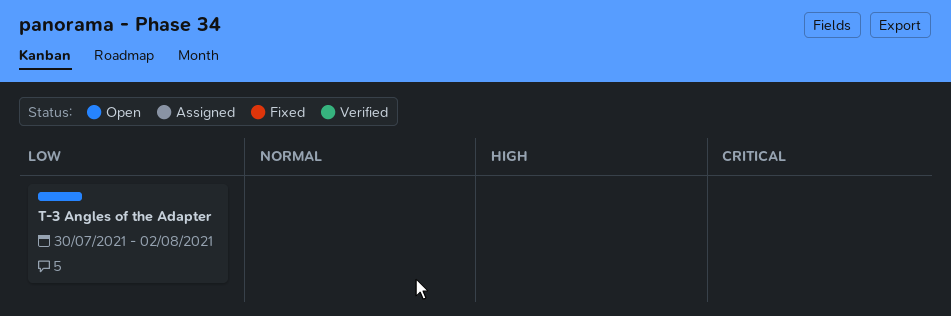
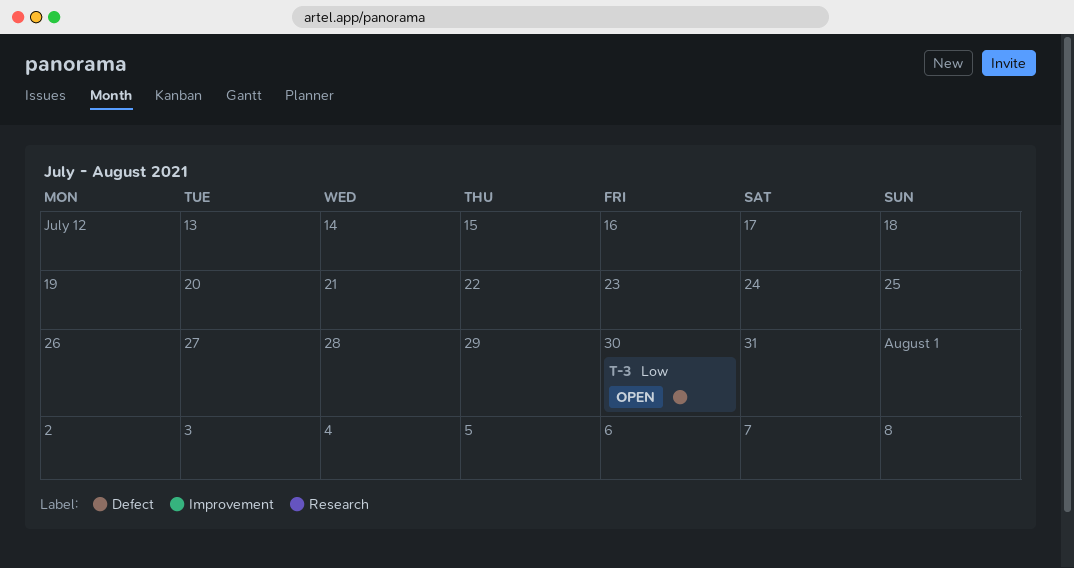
T-3, due: Aug 2 -> Jul 30

